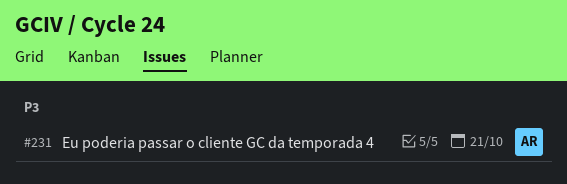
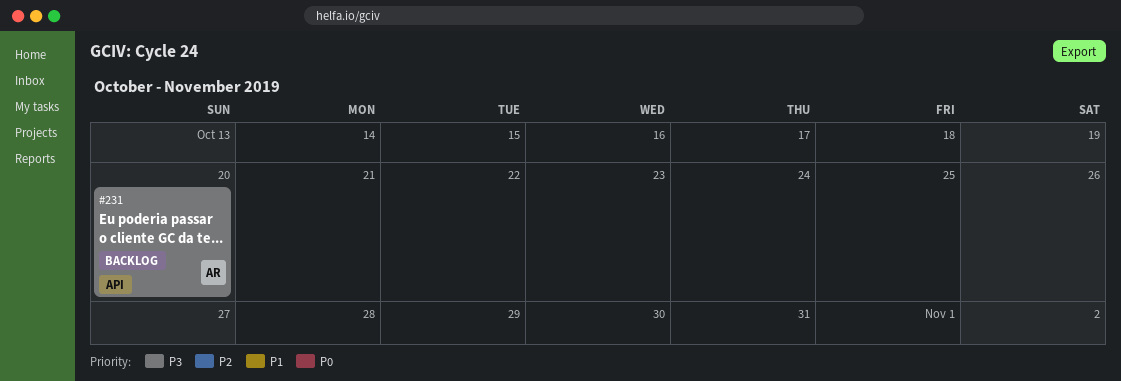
#231, due: Oct 21 -> Oct 20

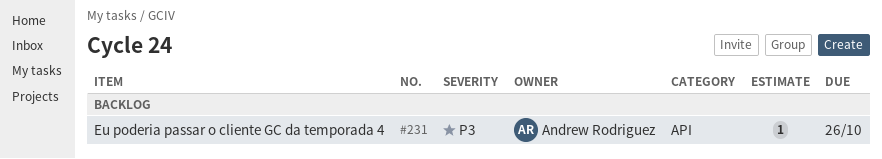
#231, due: Oct 20 -> Oct 26

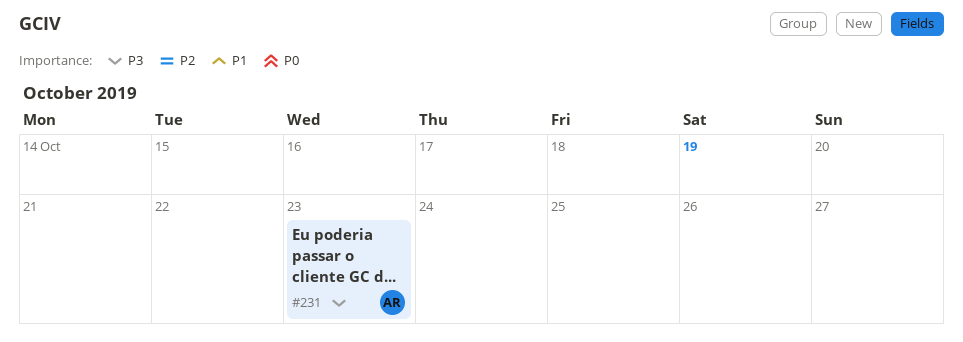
#231, due: Oct 26 -> Oct 23

